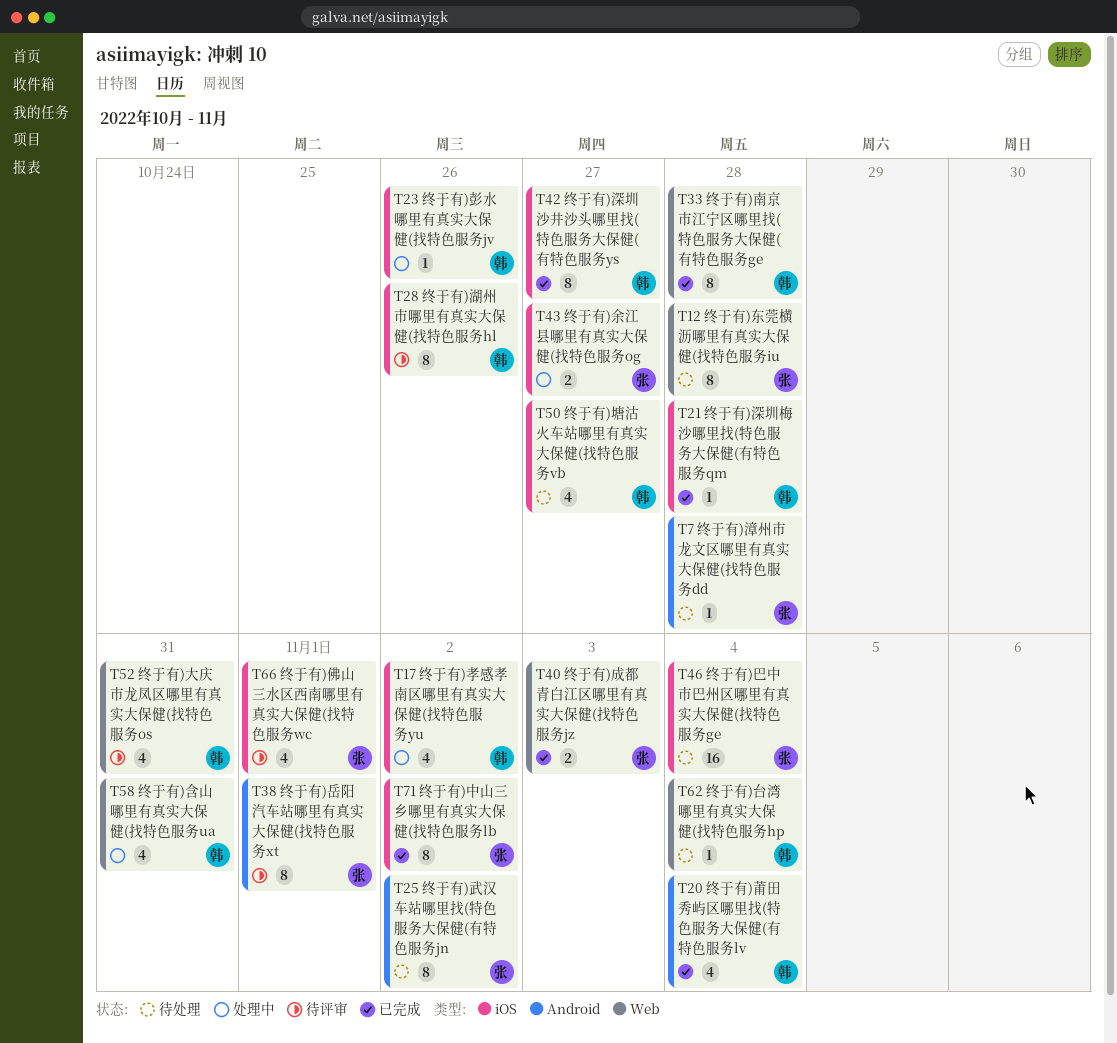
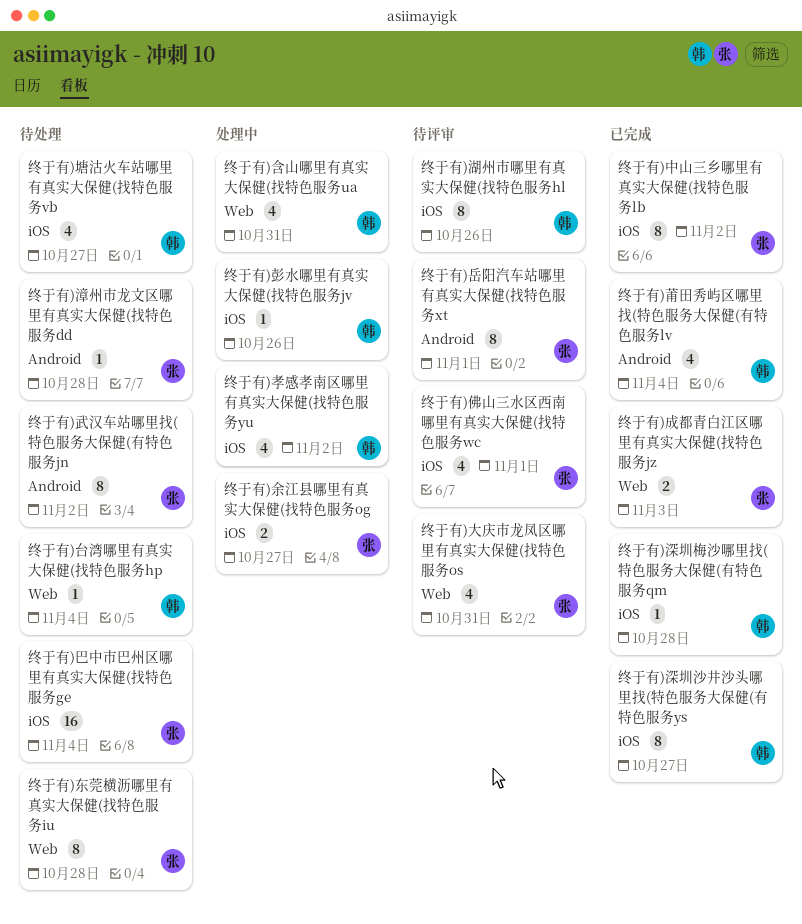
终于有)南京市江宁区哪里找(特色服务大保健(有特色服务ge: present -> none
终于有)大庆市龙凤区哪里有真实大保健(找特色服务os, owner: 韩 -> 张

